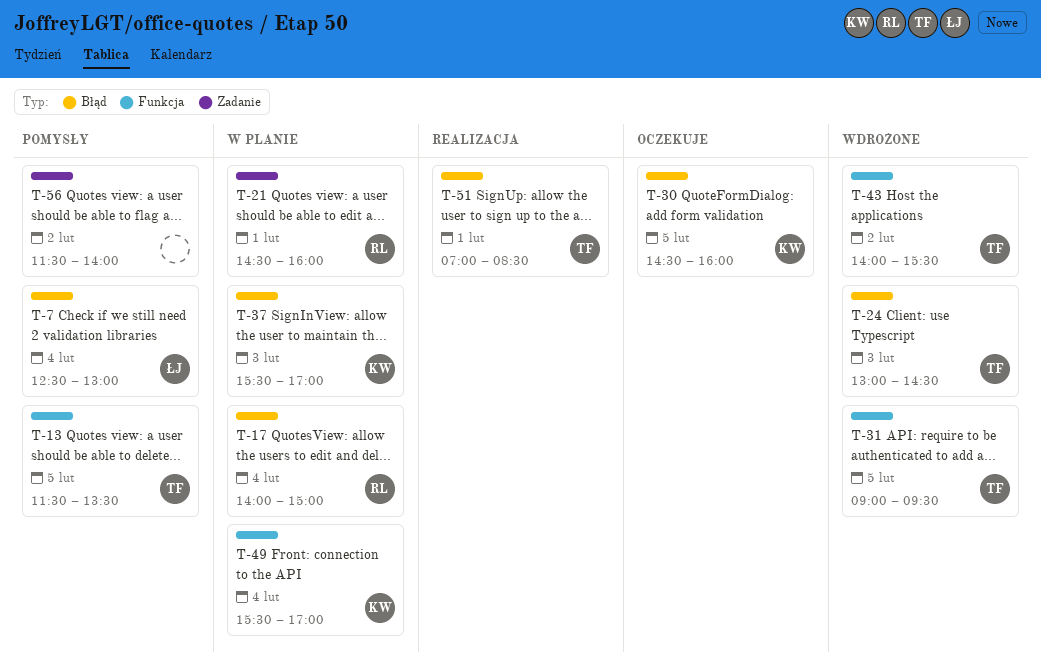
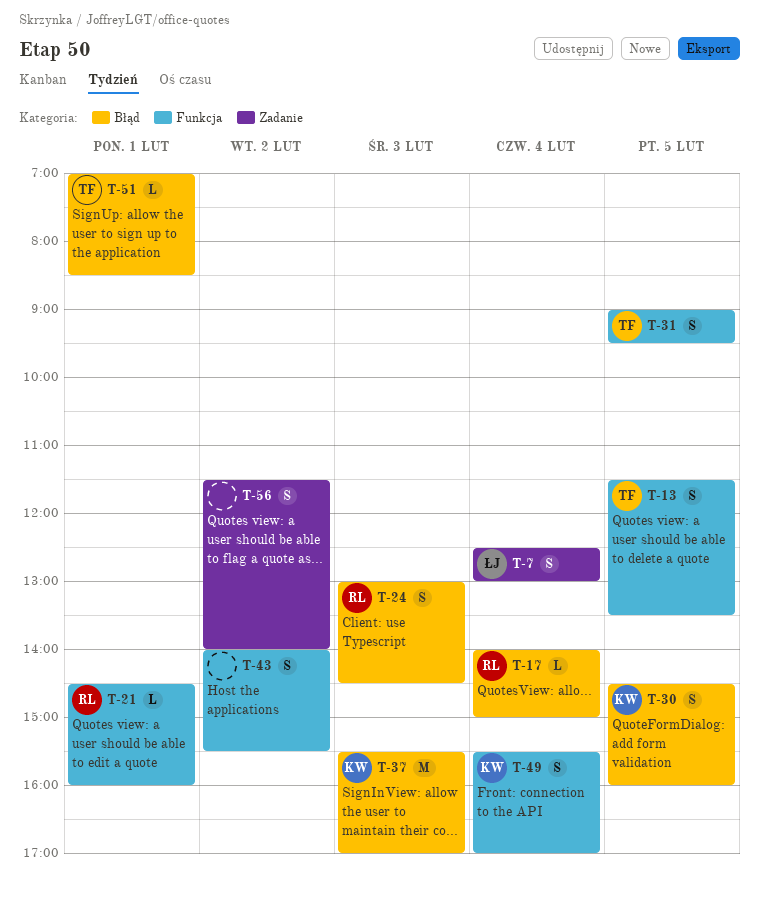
T-7, label: Błąd -> Zadanie
T-21, label: Zadanie -> Funkcja
T-24, owner: TF -> RL
T-43, owner: TF -> none

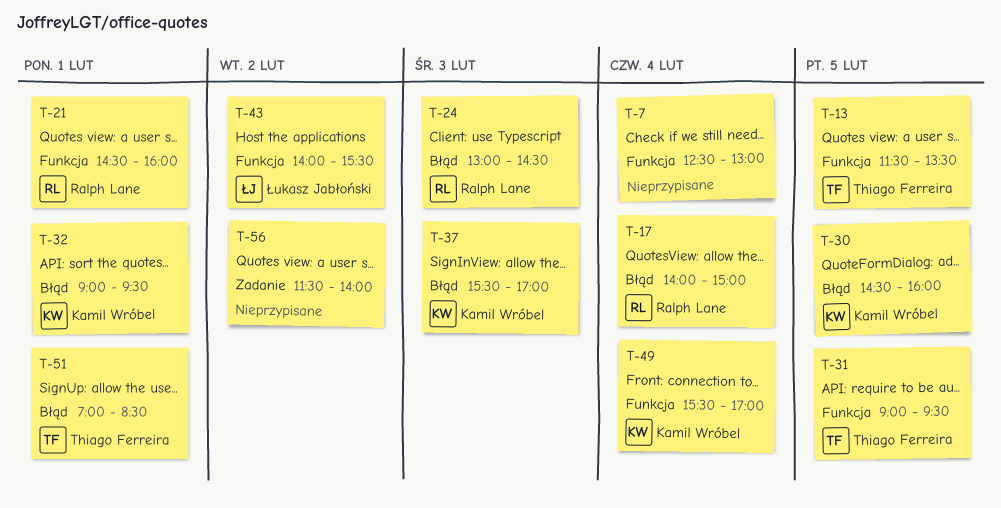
T-7, owner: Łukasz Jabłoński -> none
T-7, label: Zadanie -> Funkcja
T-32: none -> present
T-43, owner: none -> Łukasz Jabłoński

